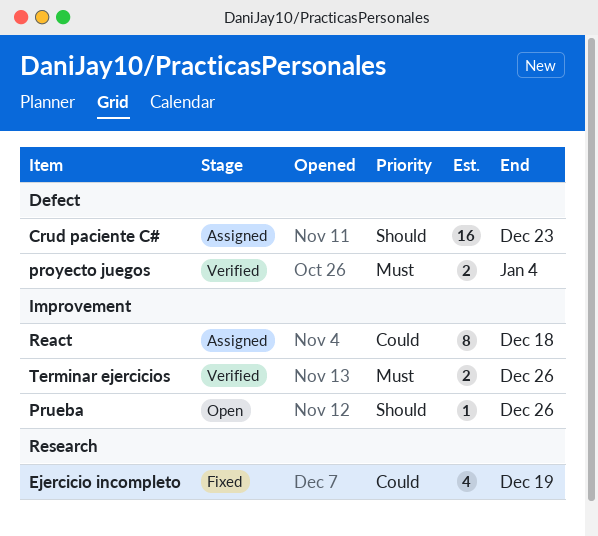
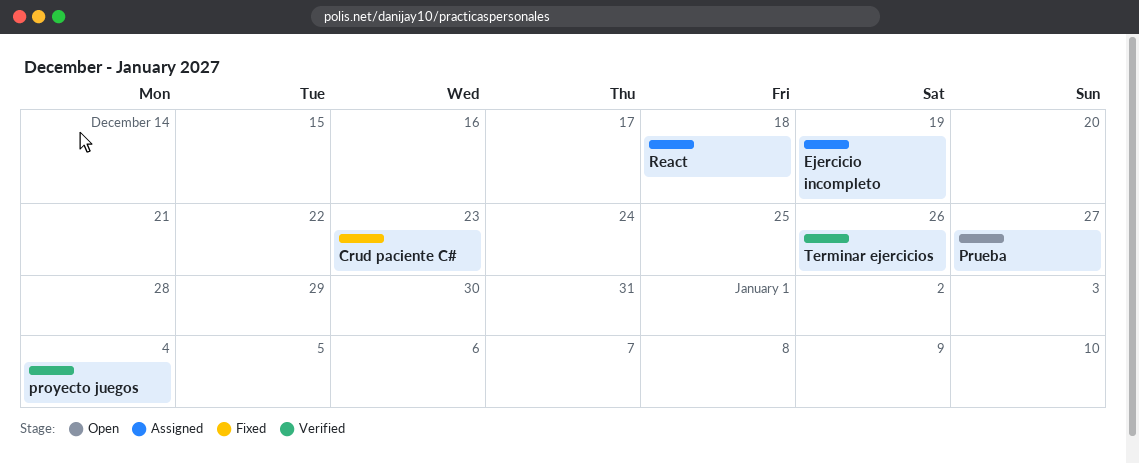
Crud paciente C#, status: Assigned -> Fixed
Ejercicio incompleto, status: Fixed -> Assigned
Prueba, due: Dec 26 -> Dec 27

